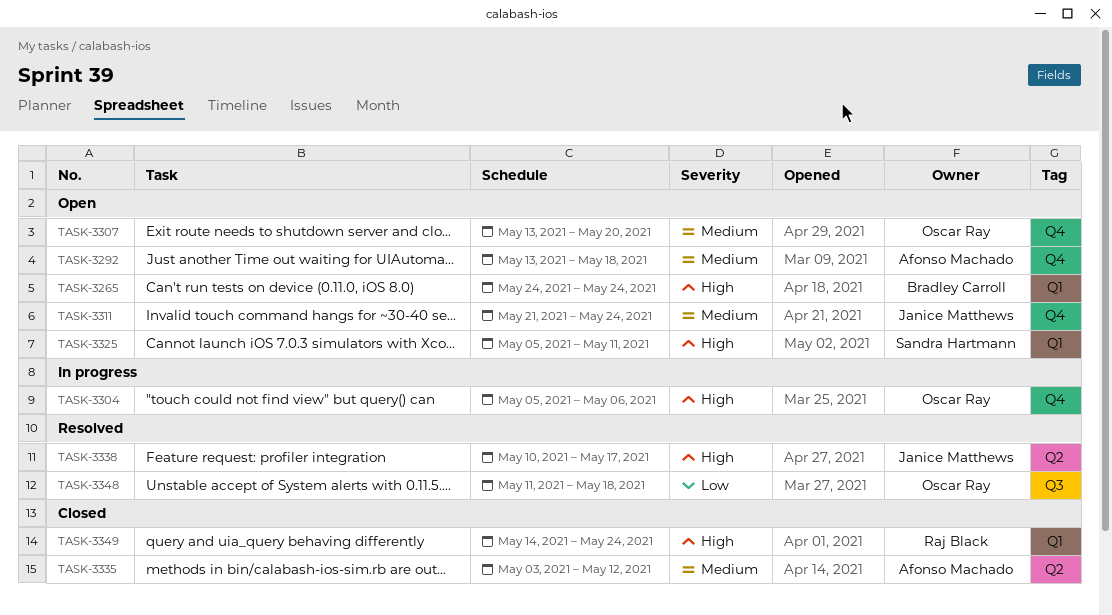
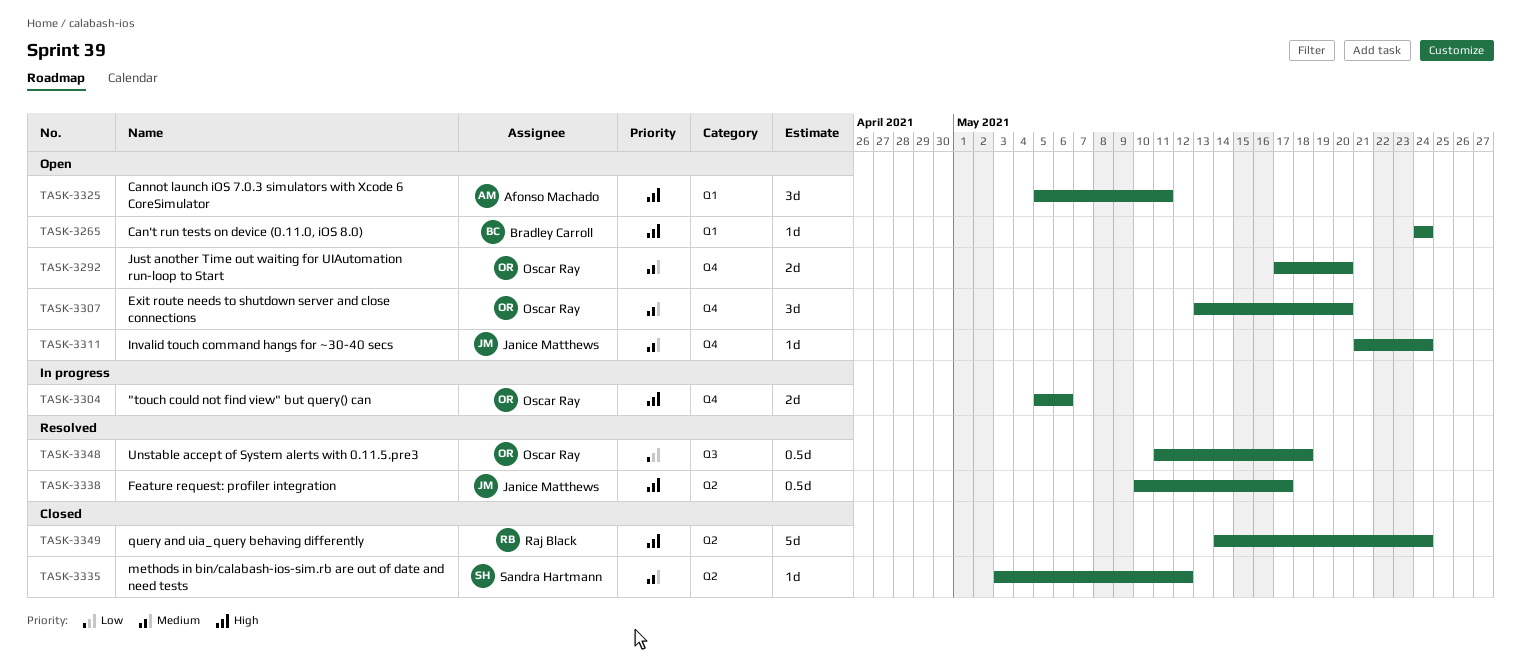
TASK-3292, owner: Afonso Machado -> Oscar Ray
TASK-3292, start: May 13 -> May 17
TASK-3292, due: May 18 -> May 20
TASK-3325, owner: Sandra Hartmann -> Afonso Machado
TASK-3335, owner: Afonso Machado -> Sandra Hartmann
TASK-3349, label: Q1 -> Q2

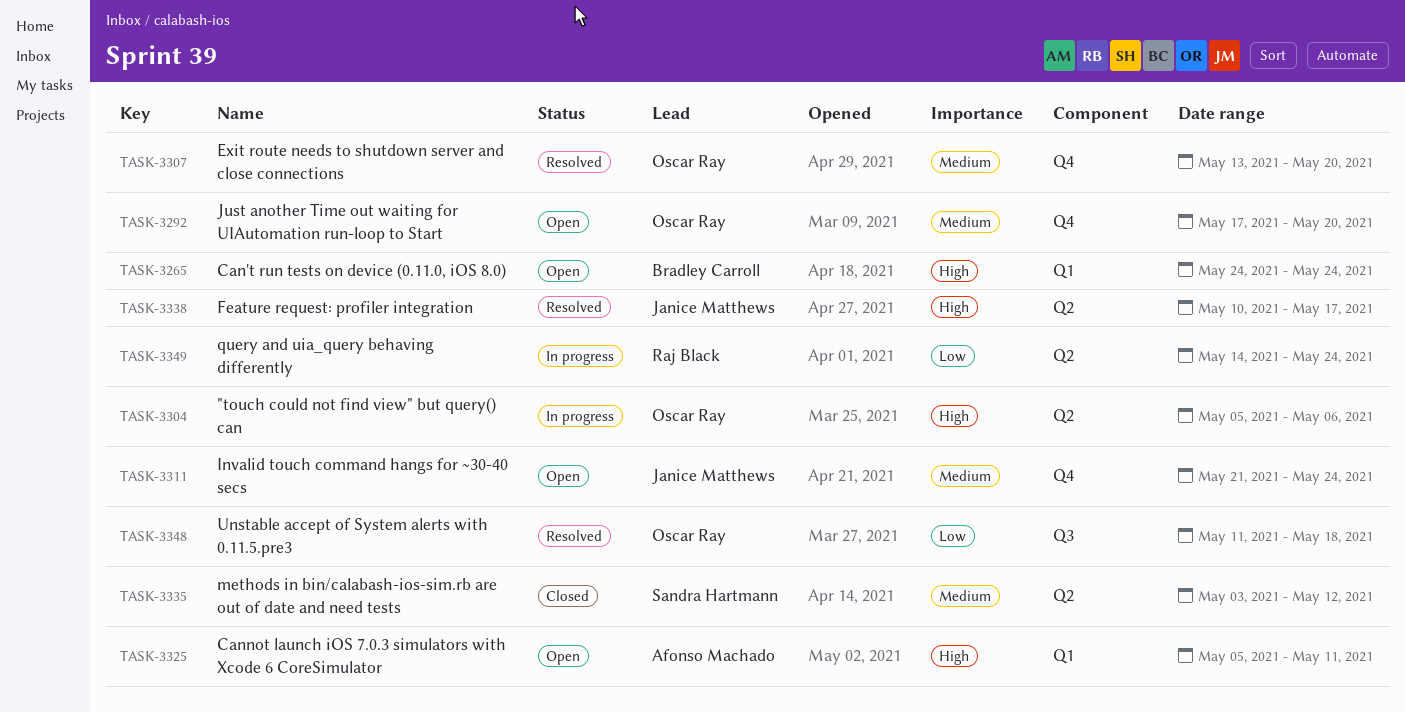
TASK-3304, label: Q4 -> Q2
TASK-3307, status: Open -> Resolved
TASK-3349, status: Closed -> In progress
TASK-3349, priority: High -> Low

